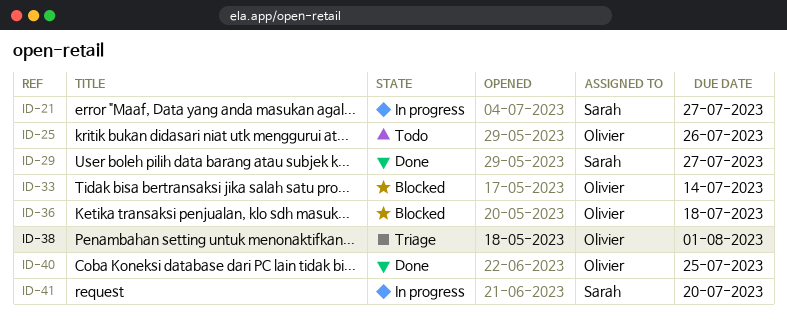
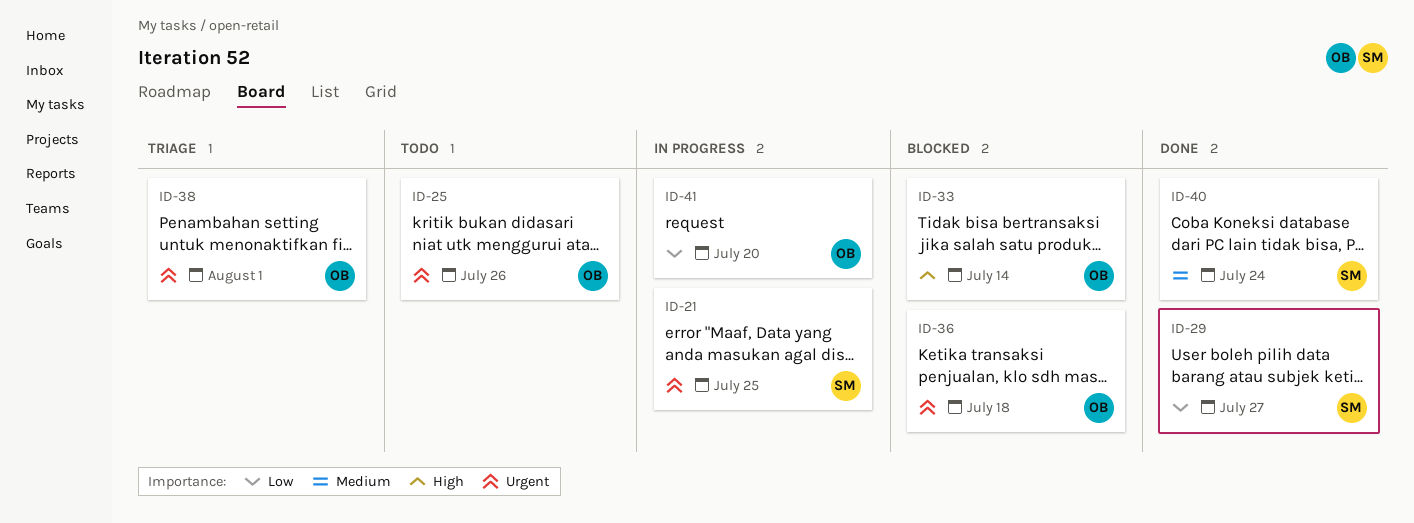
ID-21, due: Jul 27 -> Jul 25
ID-40, owner: Olivier -> Sarah
ID-40, due: Jul 25 -> Jul 24
ID-41, owner: Sarah -> Olivier

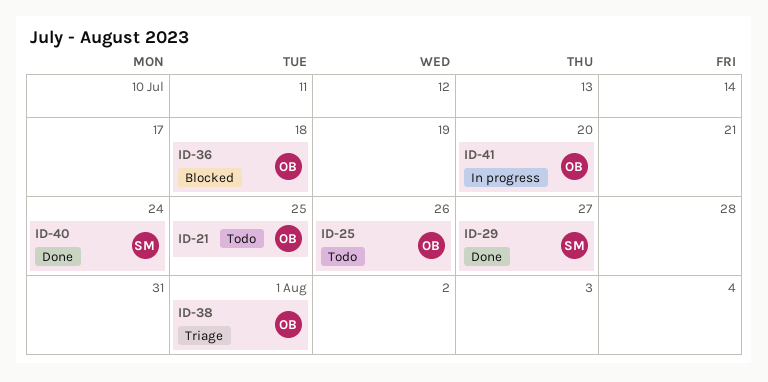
ID-21, status: In progress -> Todo
ID-21, owner: SM -> OB
ID-33: present -> none

